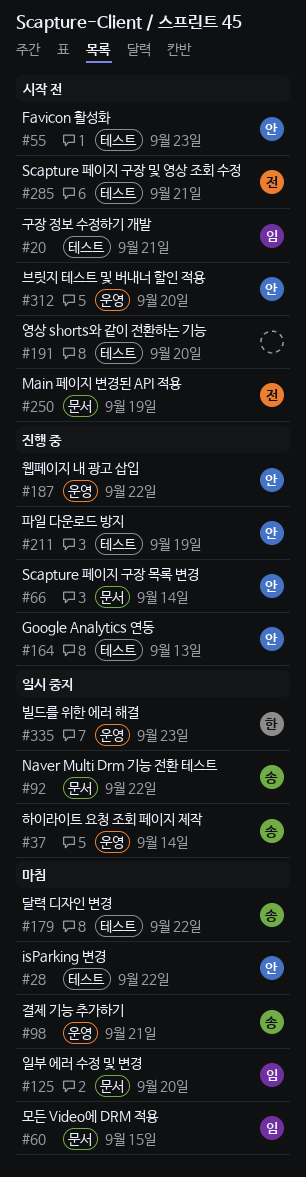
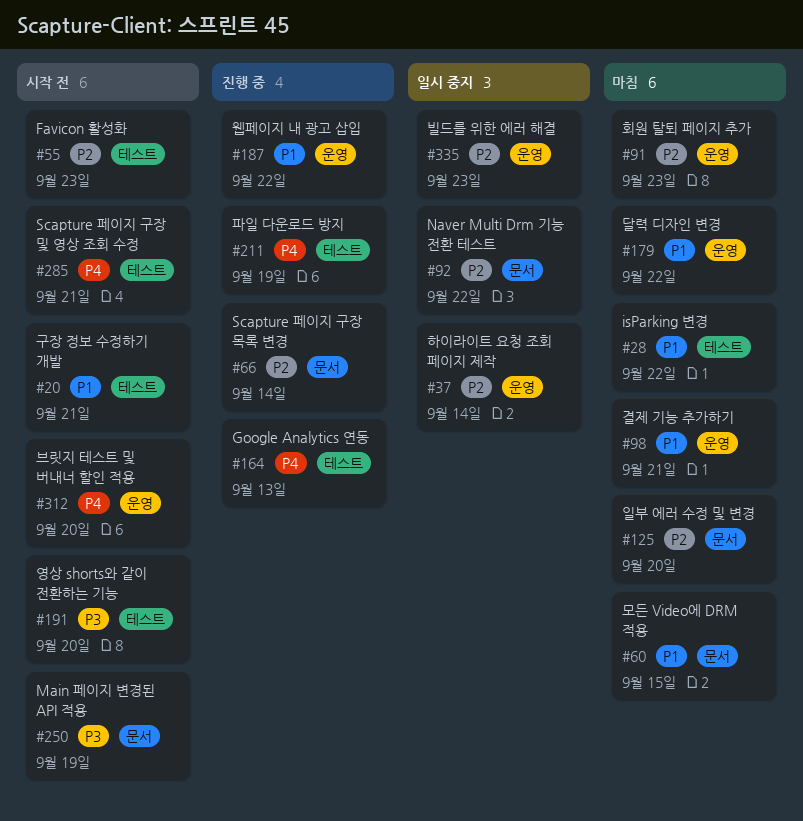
#91: none -> present
#179, label: 테스트 -> 운영

